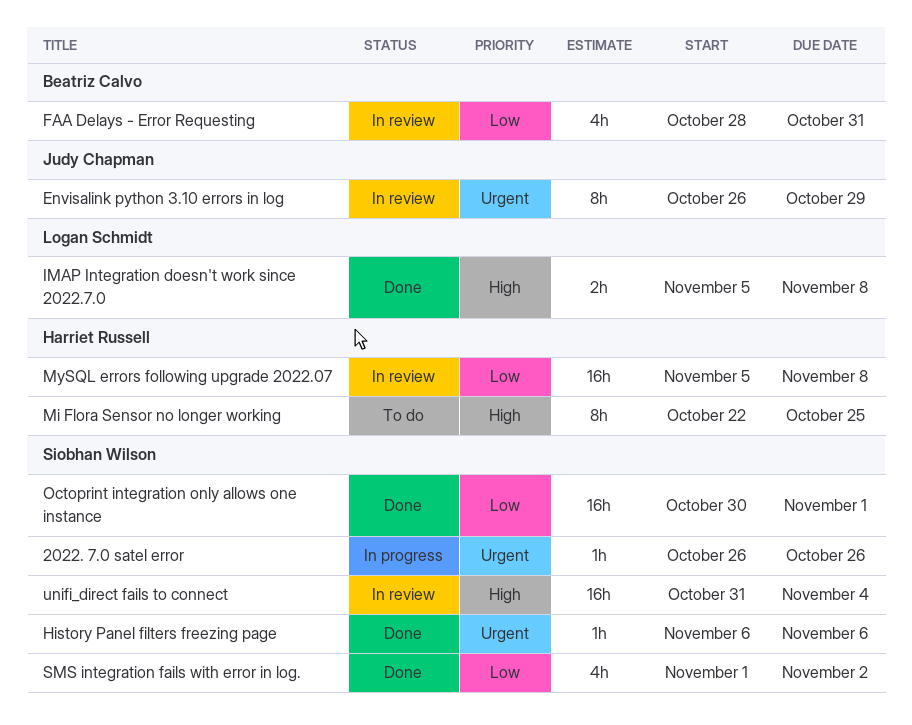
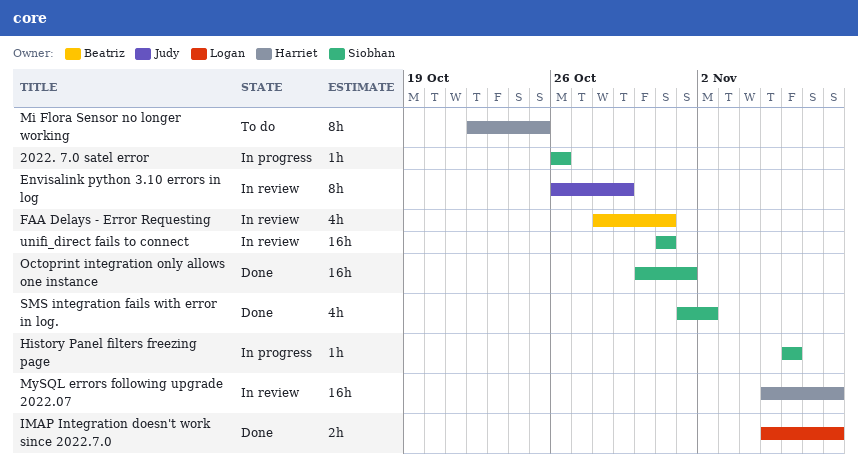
History Panel filters freezing page, status: Done -> In progress
unifi_direct fails to connect, due: Nov 4 -> Oct 31

